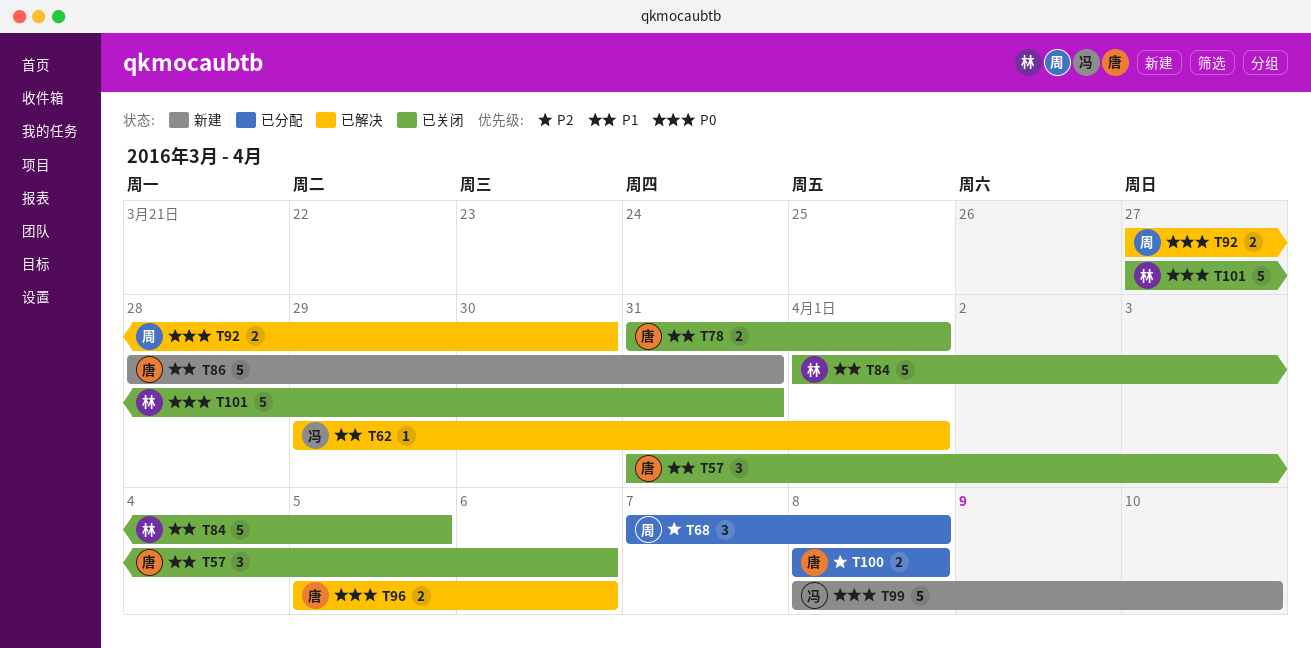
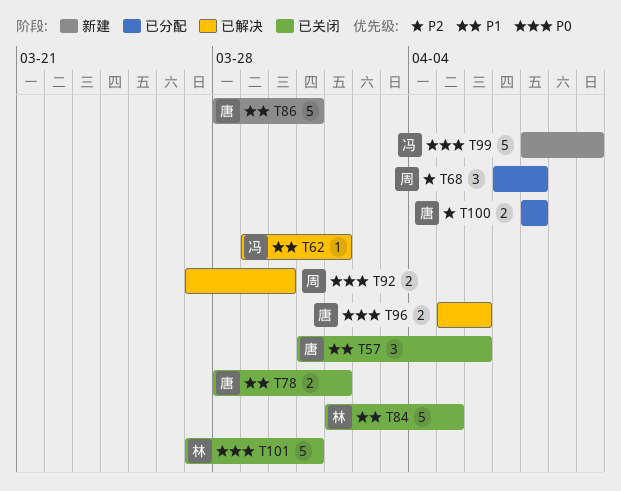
T78, start: Mar 31 -> Mar 28

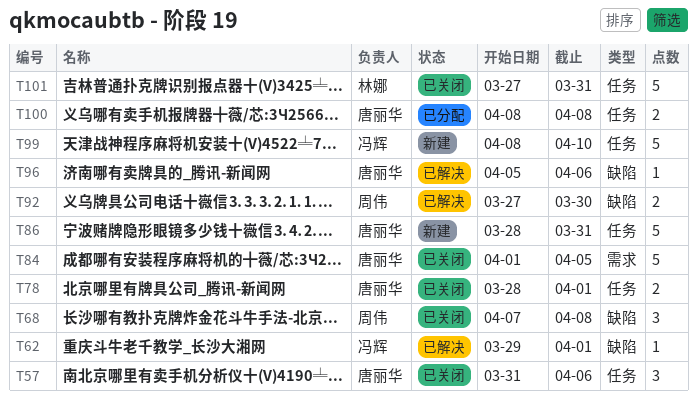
T68, status: 已分配 -> 已关闭
T84, owner: 林娜 -> 唐丽华
T96, estimate: 2 -> 1

